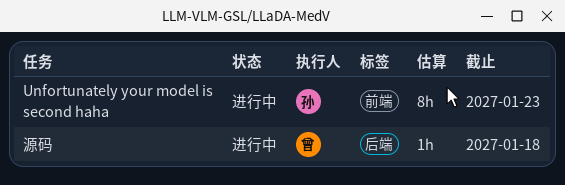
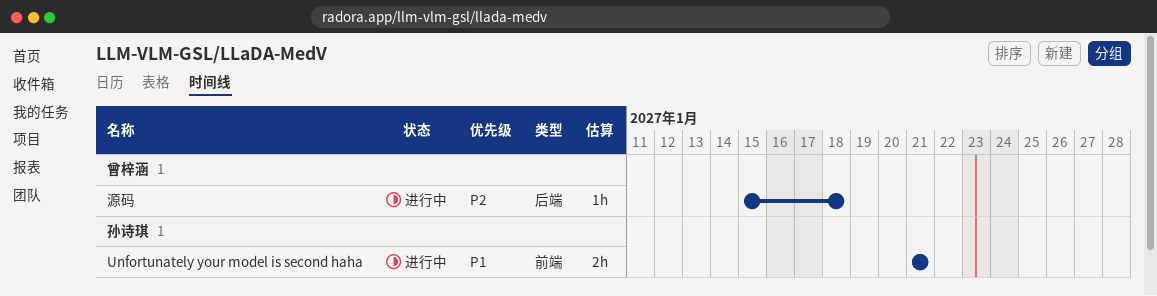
Unfortunately your model is second haha, estimate: 8h -> 2h
Unfortunately your model is second haha, due: Jan 23 -> Jan 21

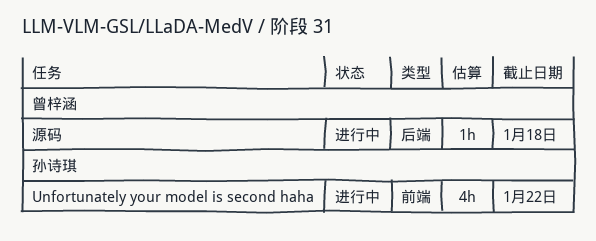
Unfortunately your model is second haha, estimate: 2h -> 4h
Unfortunately your model is second haha, due: Jan 21 -> Jan 22

